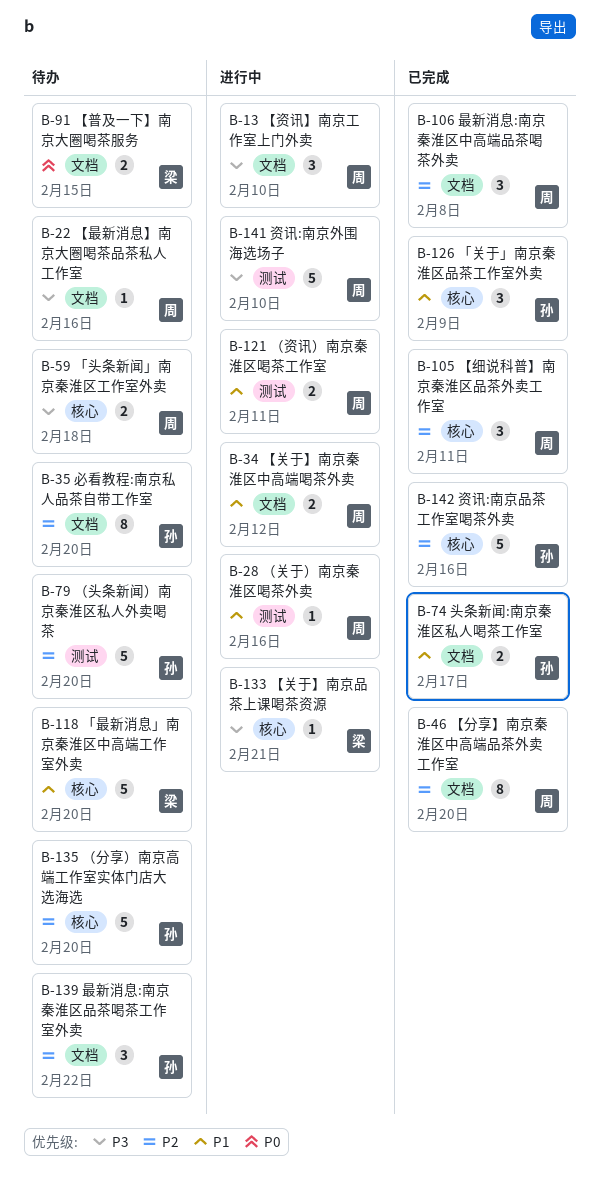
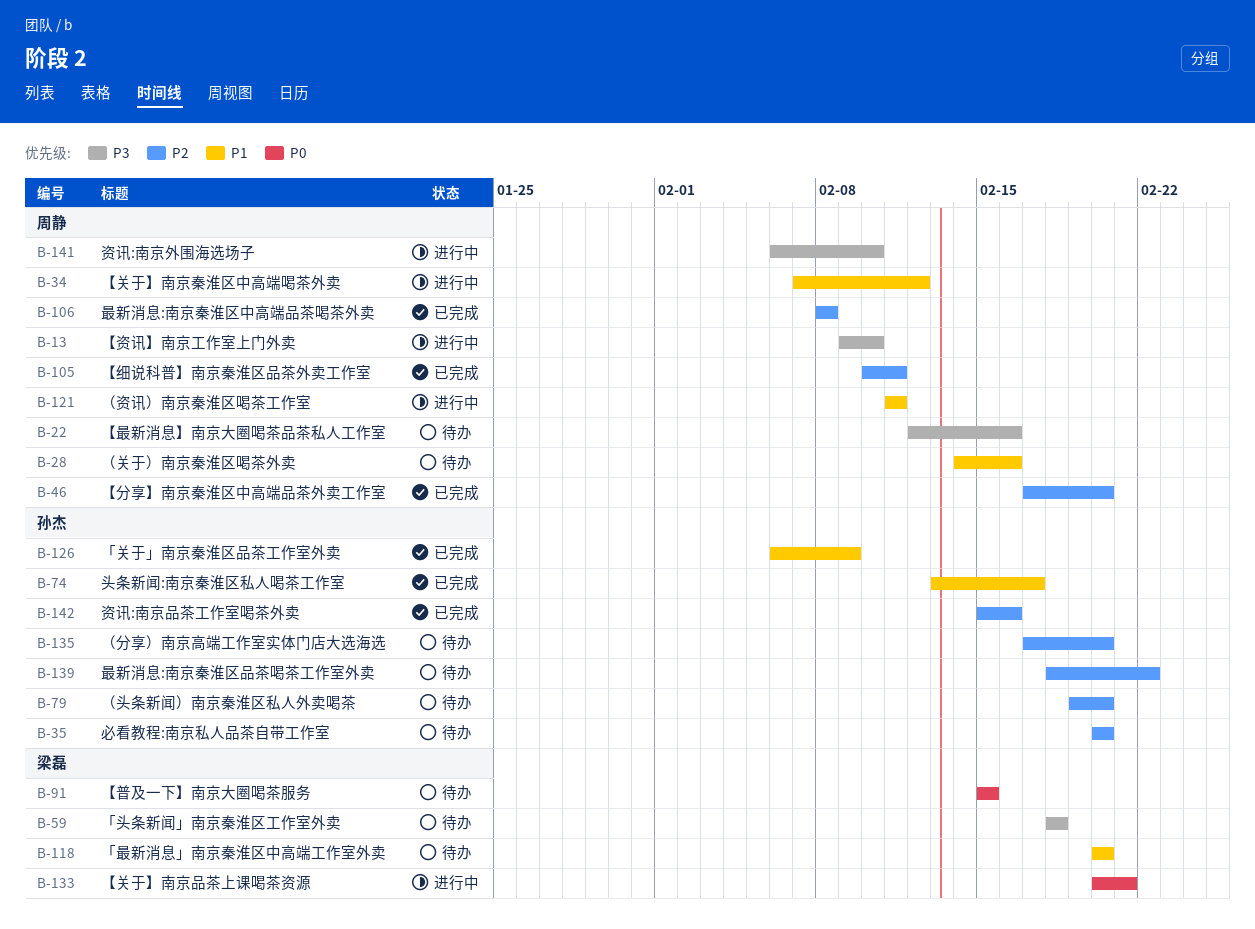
B-28, status: 进行中 -> 待办
B-59, owner: 周静 -> 梁磊
B-133, priority: P3 -> P0

